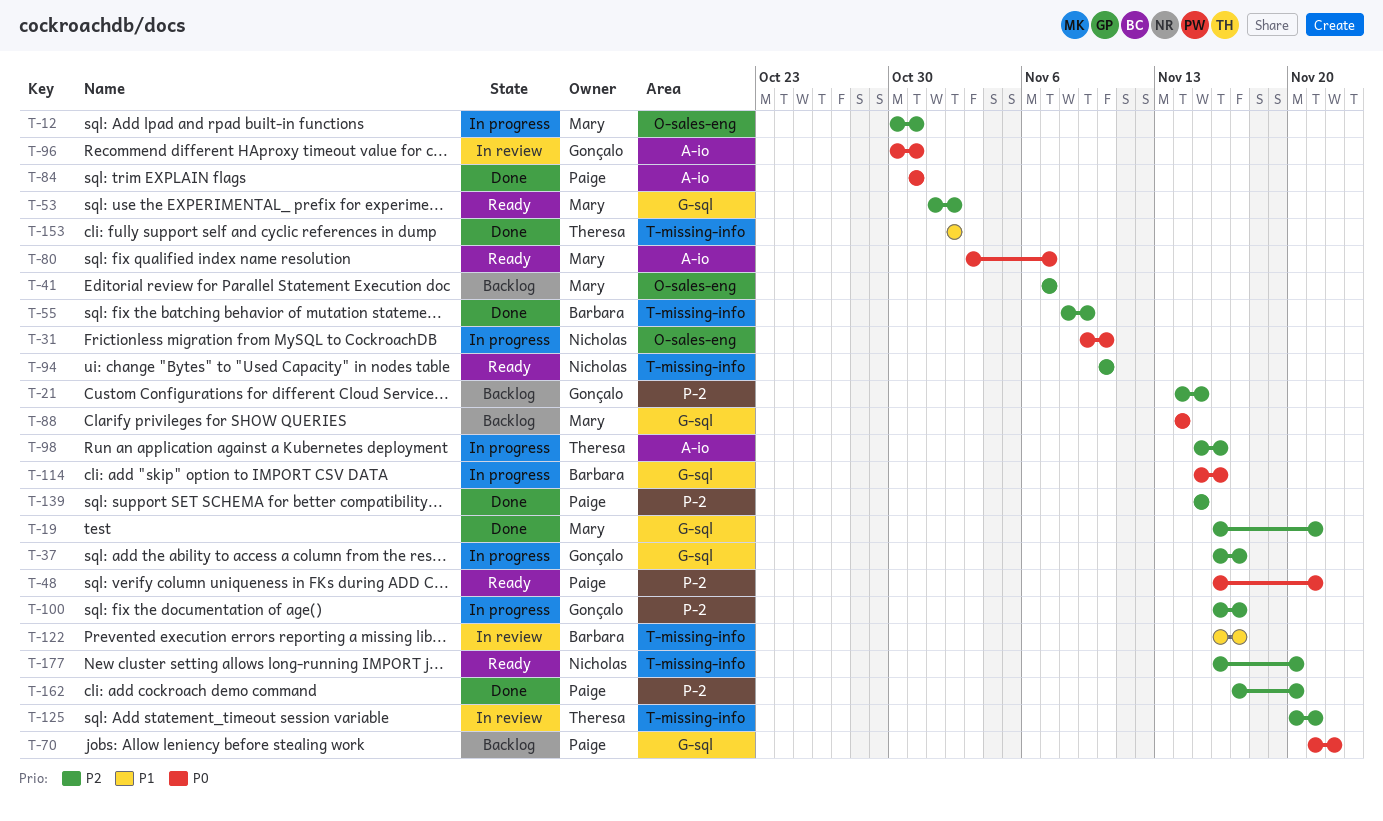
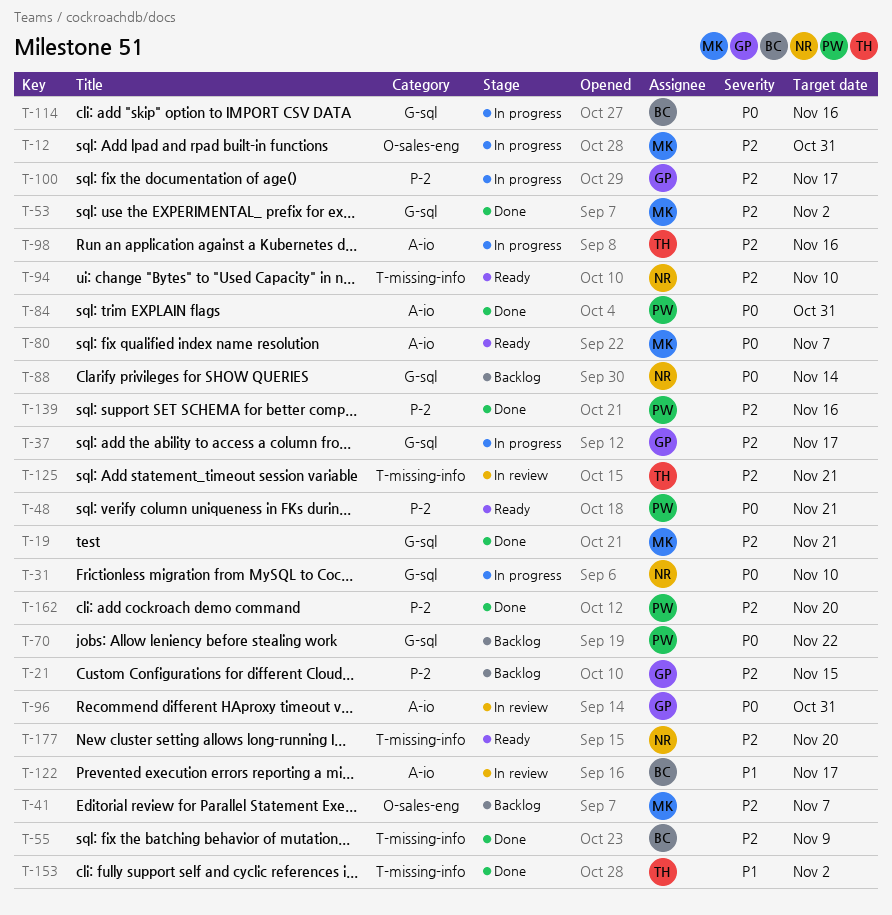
T-31, label: O-sales-eng -> G-sql
T-53, status: Ready -> Done
T-88, owner: Mary -> Nicholas
T-122, label: T-missing-info -> A-io
T-139, due: Nov 15 -> Nov 16

